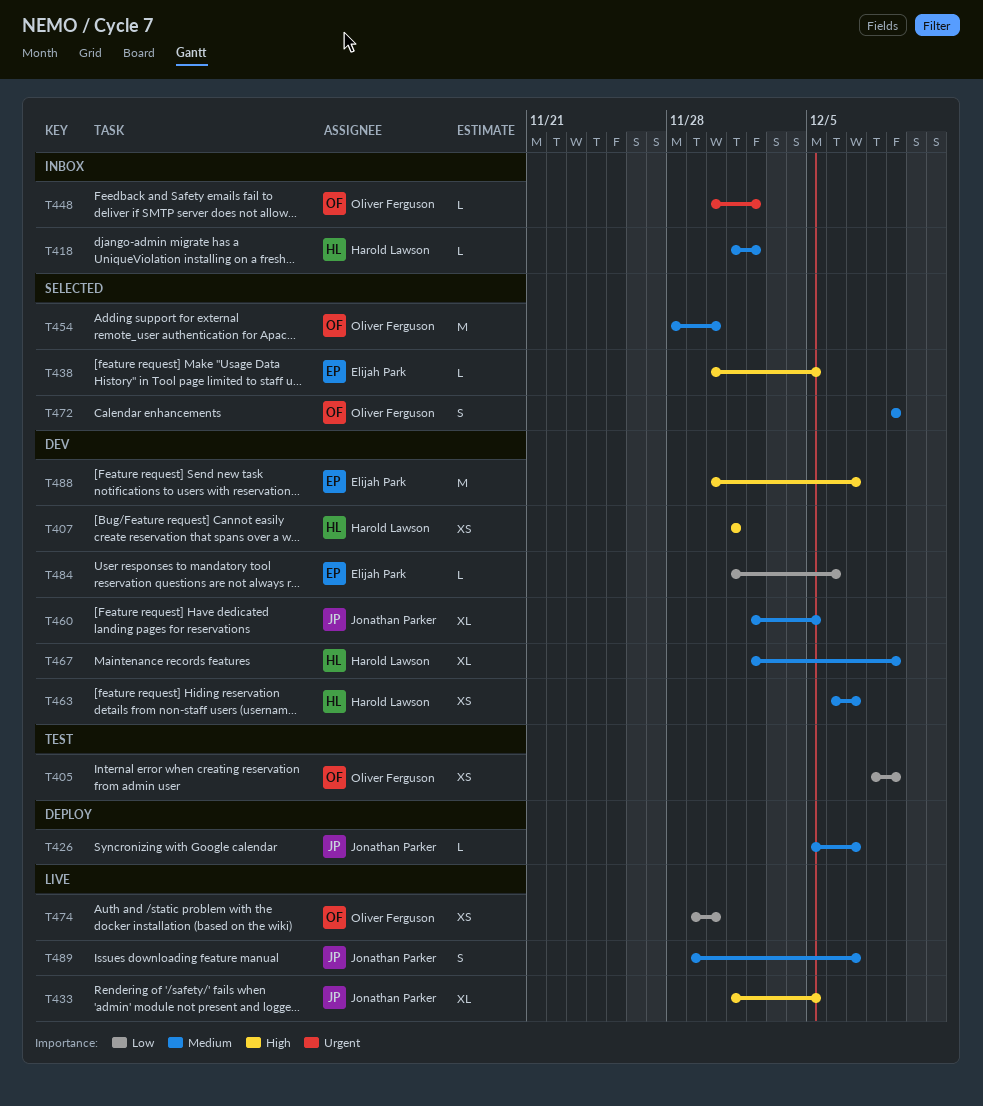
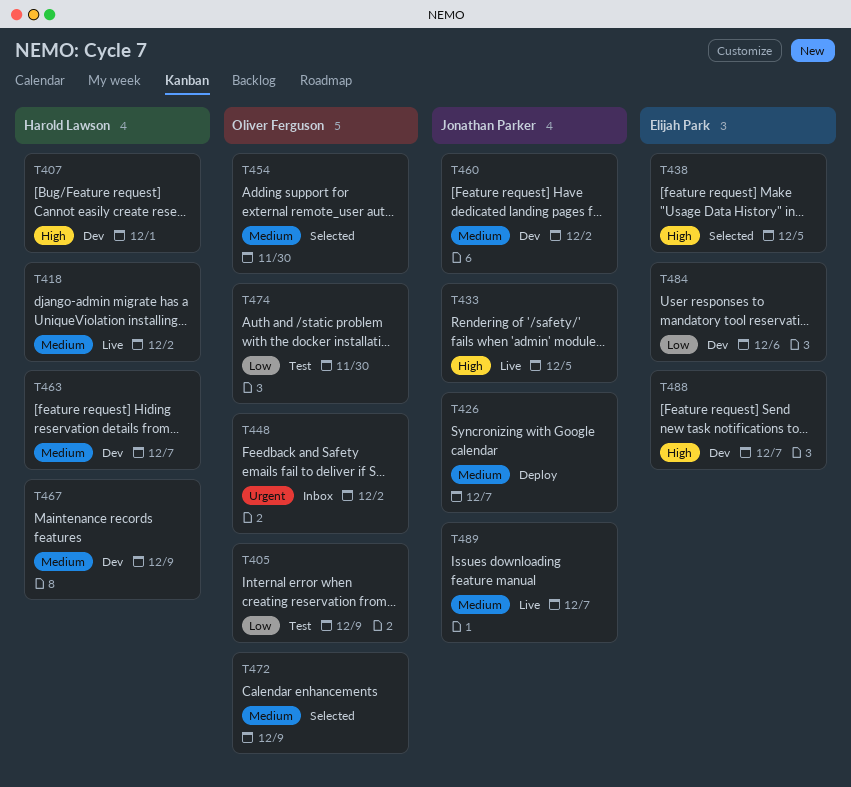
T418, status: Inbox -> Live
T460, due: Dec 5 -> Dec 2
T474, status: Live -> Test

